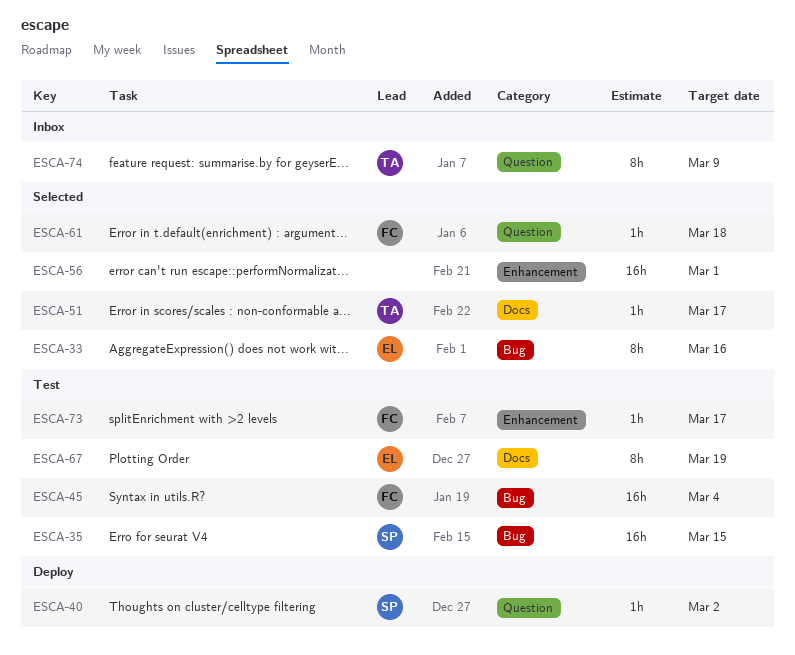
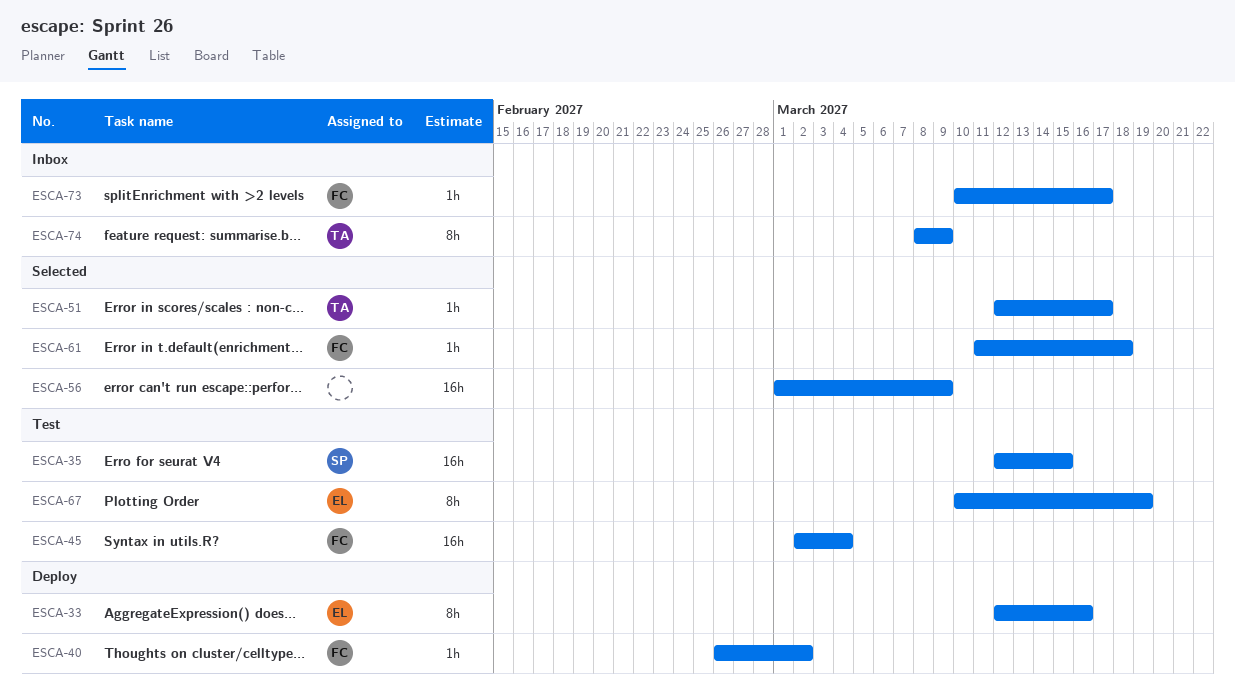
ESCA-33, status: Selected -> Deploy
ESCA-40, owner: SP -> FC
ESCA-56, due: Mar 1 -> Mar 9
ESCA-73, status: Test -> Inbox

